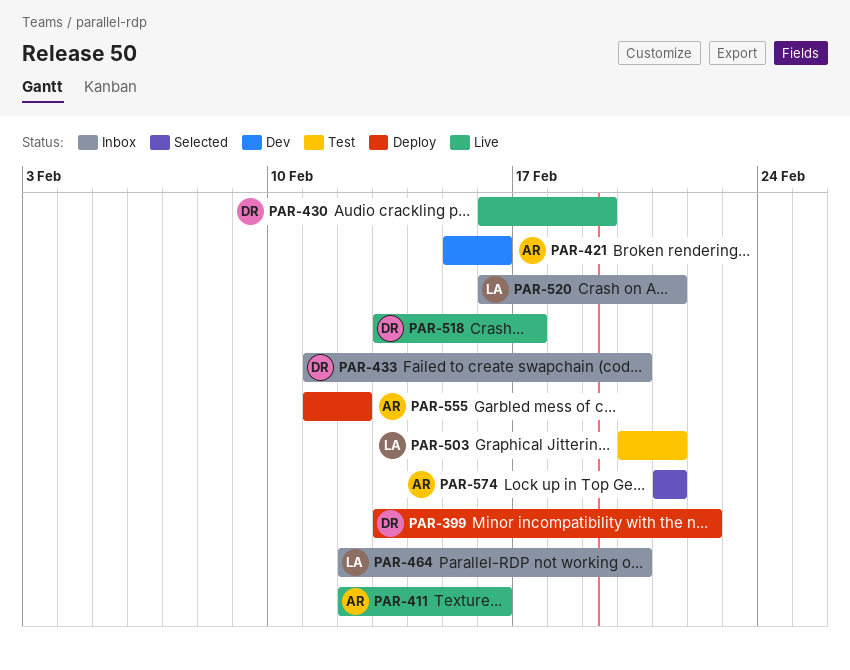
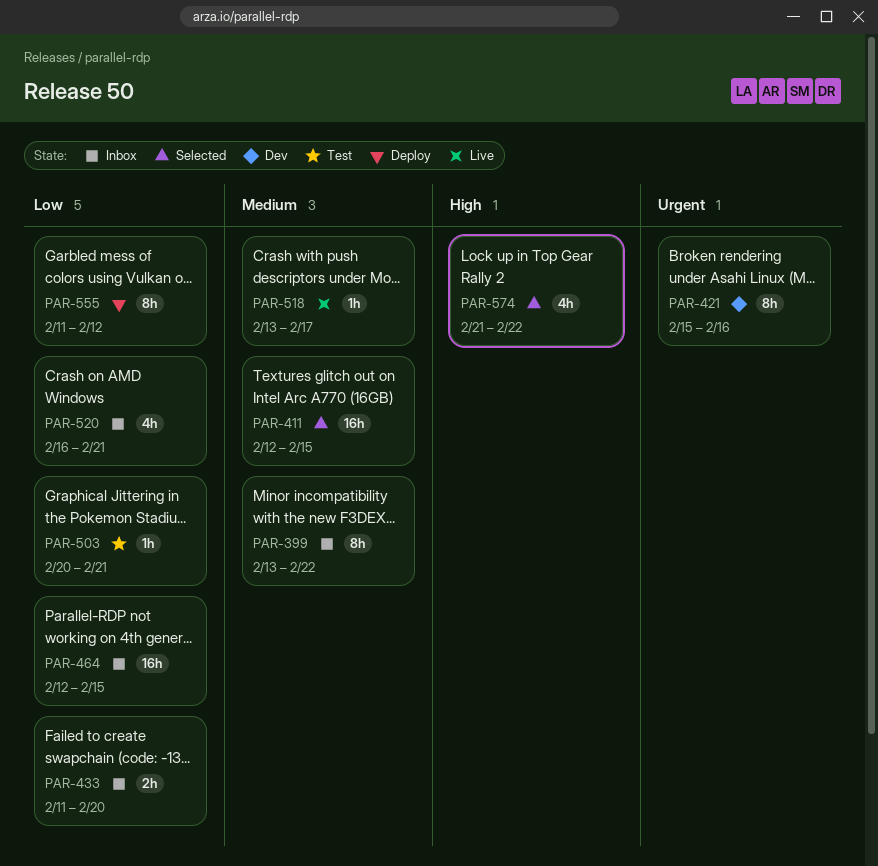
PAR-399, status: Deploy -> Inbox
PAR-411, status: Live -> Selected
PAR-411, due: Feb 16 -> Feb 15
PAR-430: present -> none
PAR-464, due: Feb 20 -> Feb 15
PAR-574, due: Feb 21 -> Feb 22

